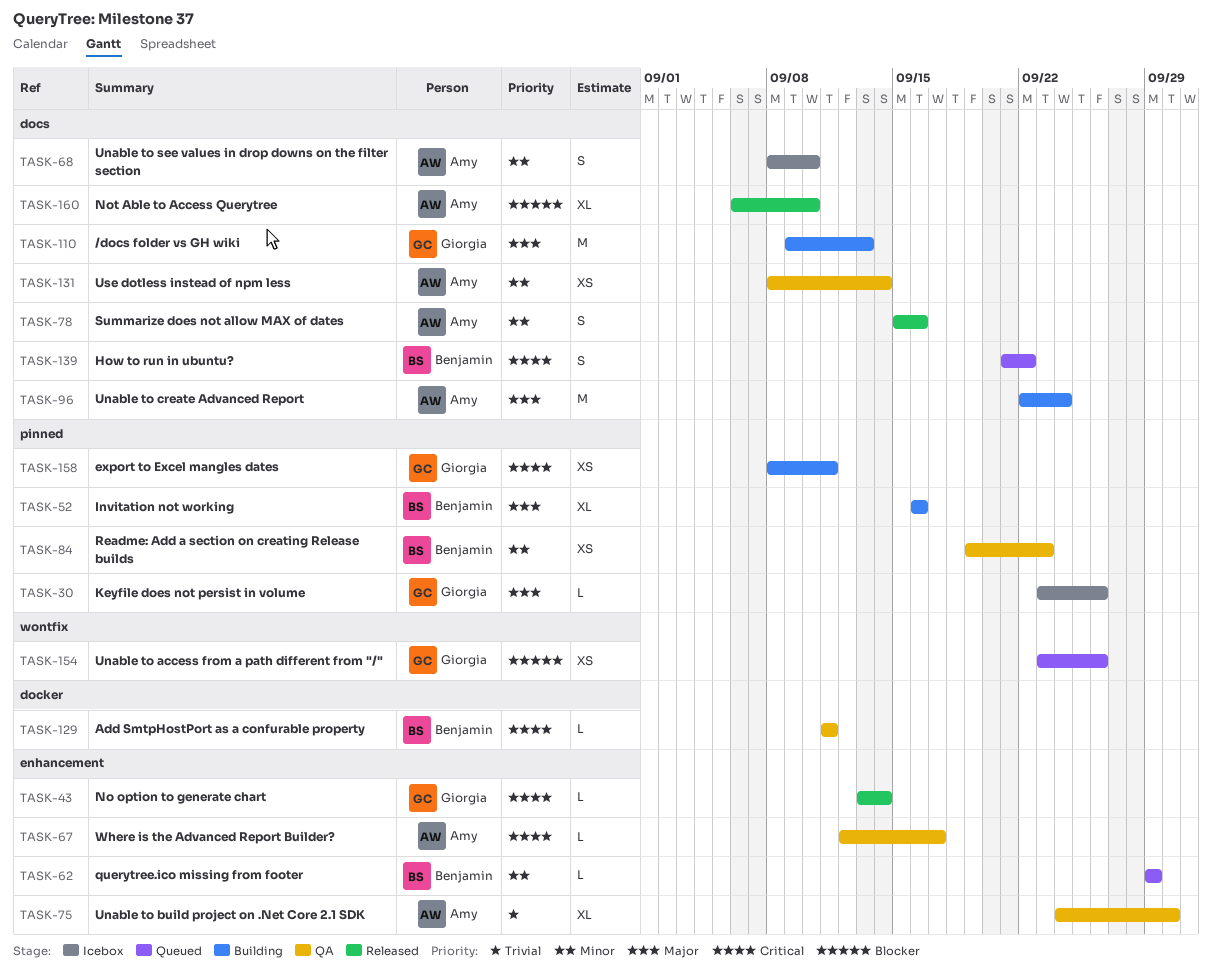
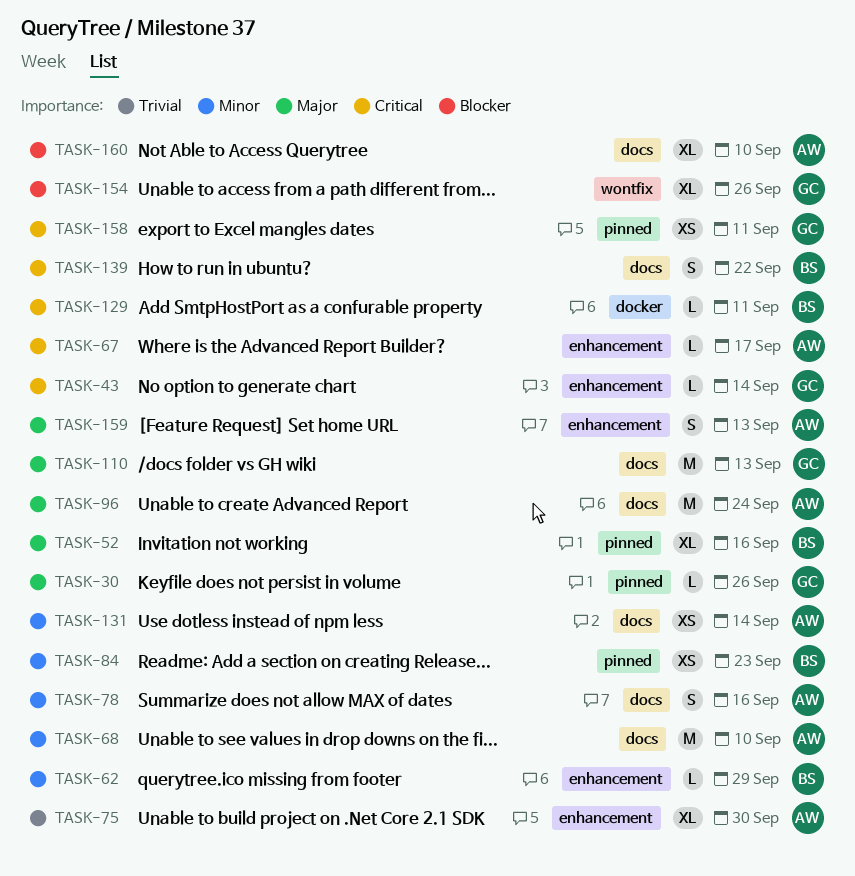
TASK-68, estimate: S -> M
TASK-154, estimate: XS -> XL
TASK-159: none -> present

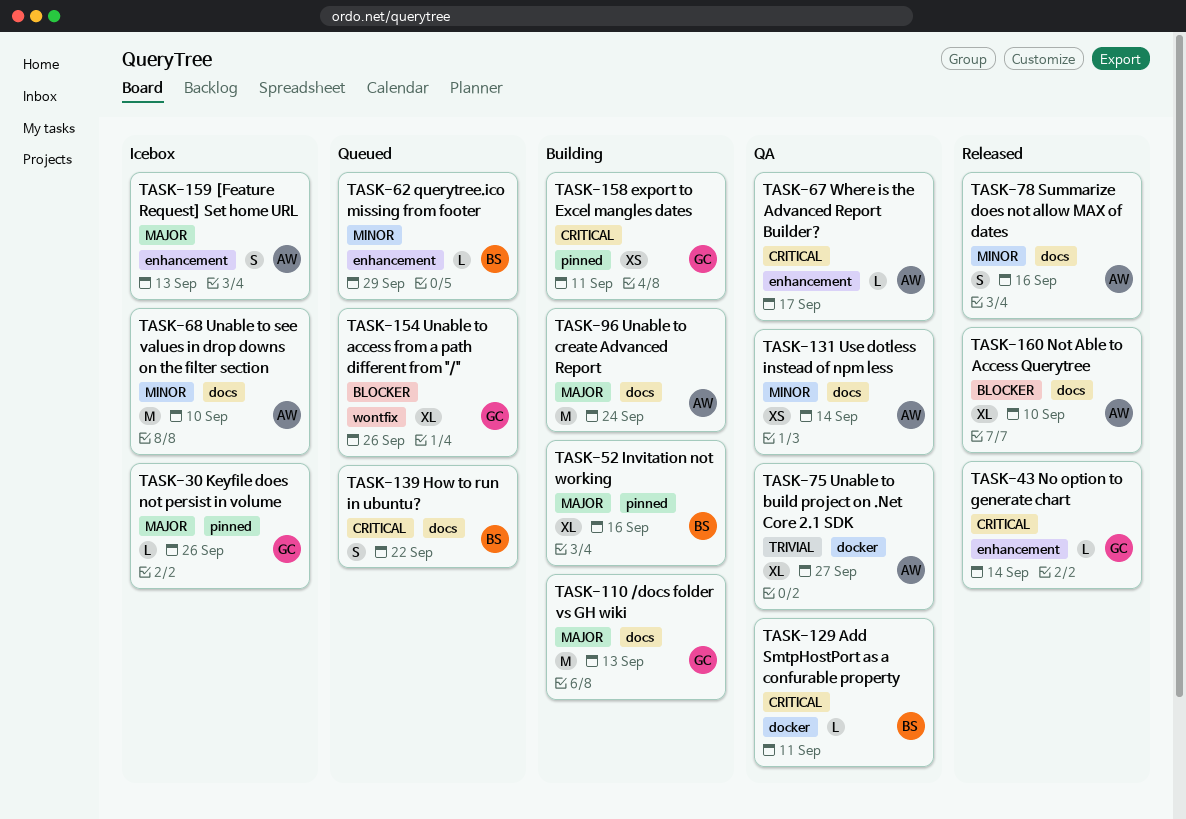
TASK-75, label: enhancement -> docker
TASK-75, due: Sep 30 -> Sep 27
TASK-84: present -> none

